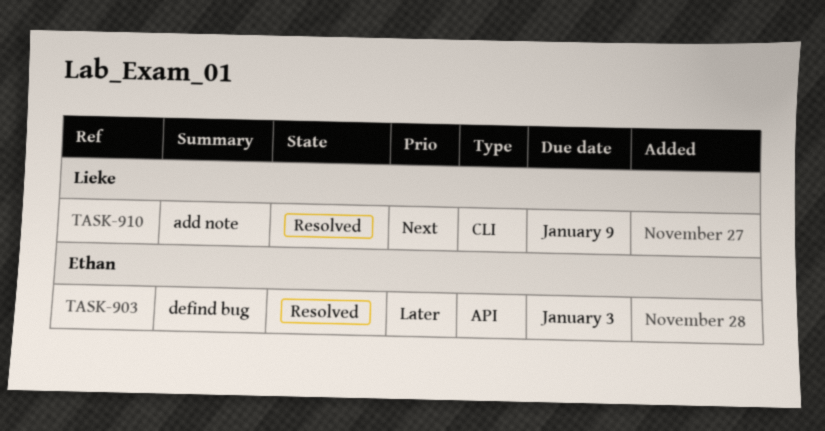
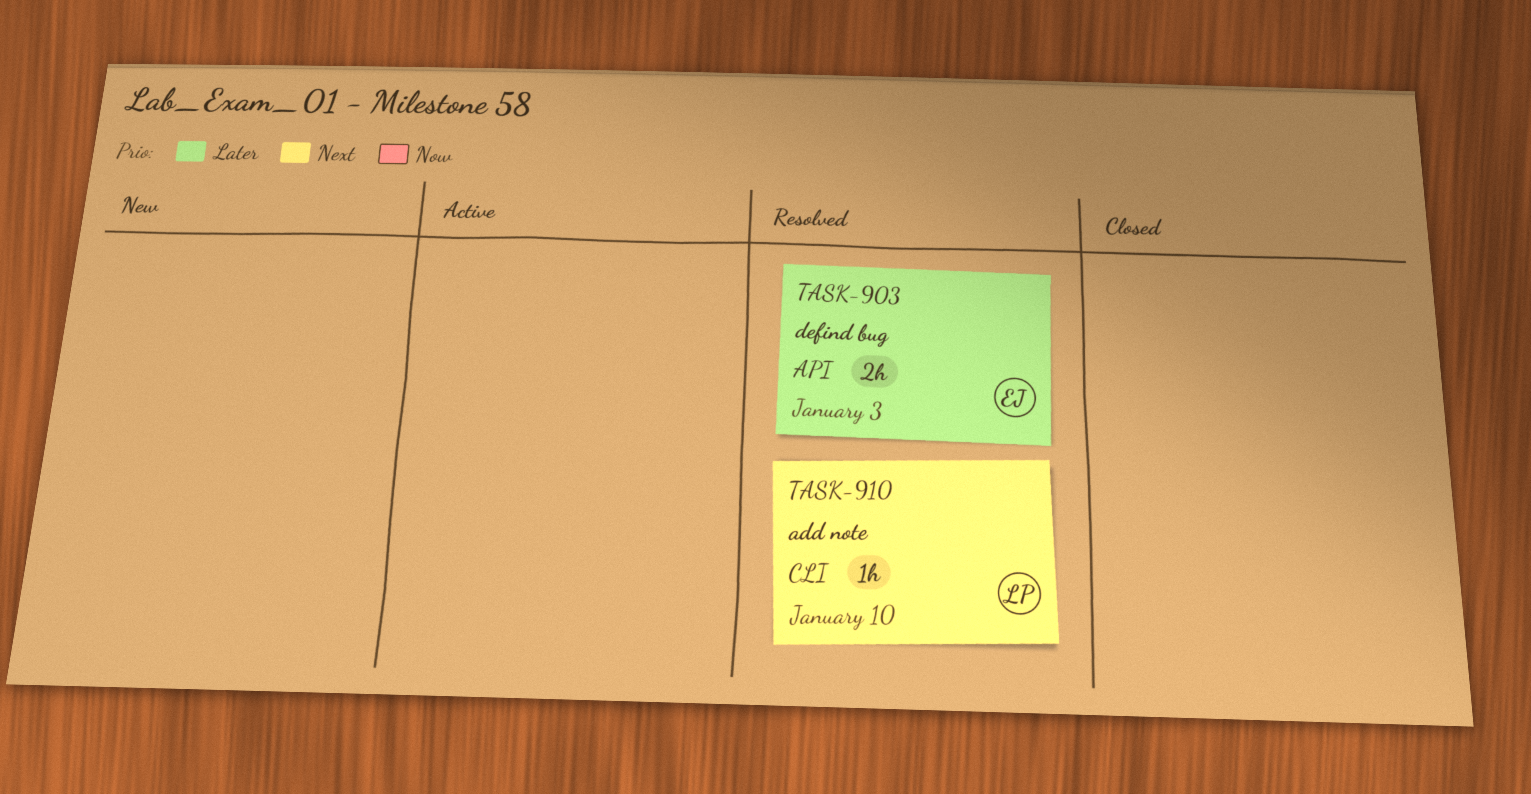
TASK-910, due: Jan 9 -> Jan 10

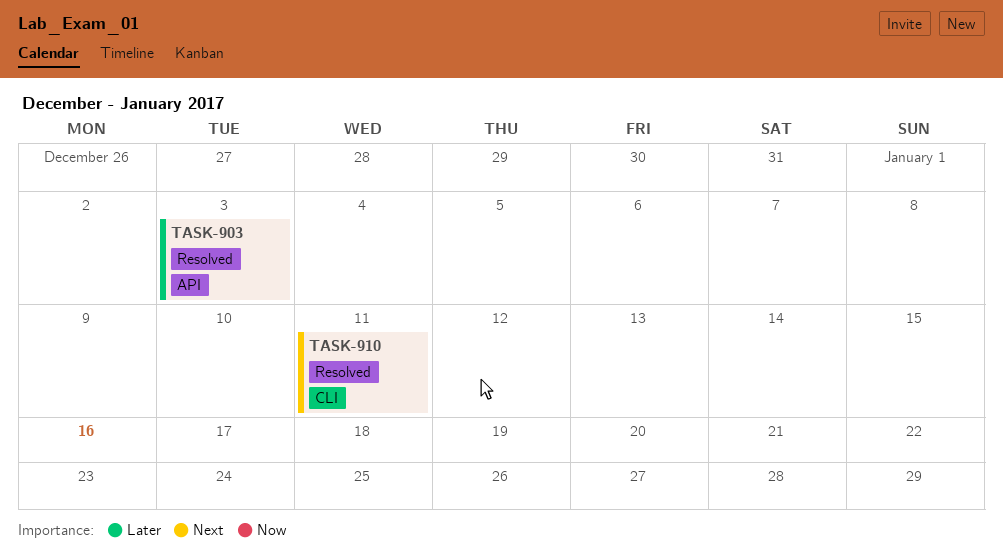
TASK-910, due: Jan 10 -> Jan 11

